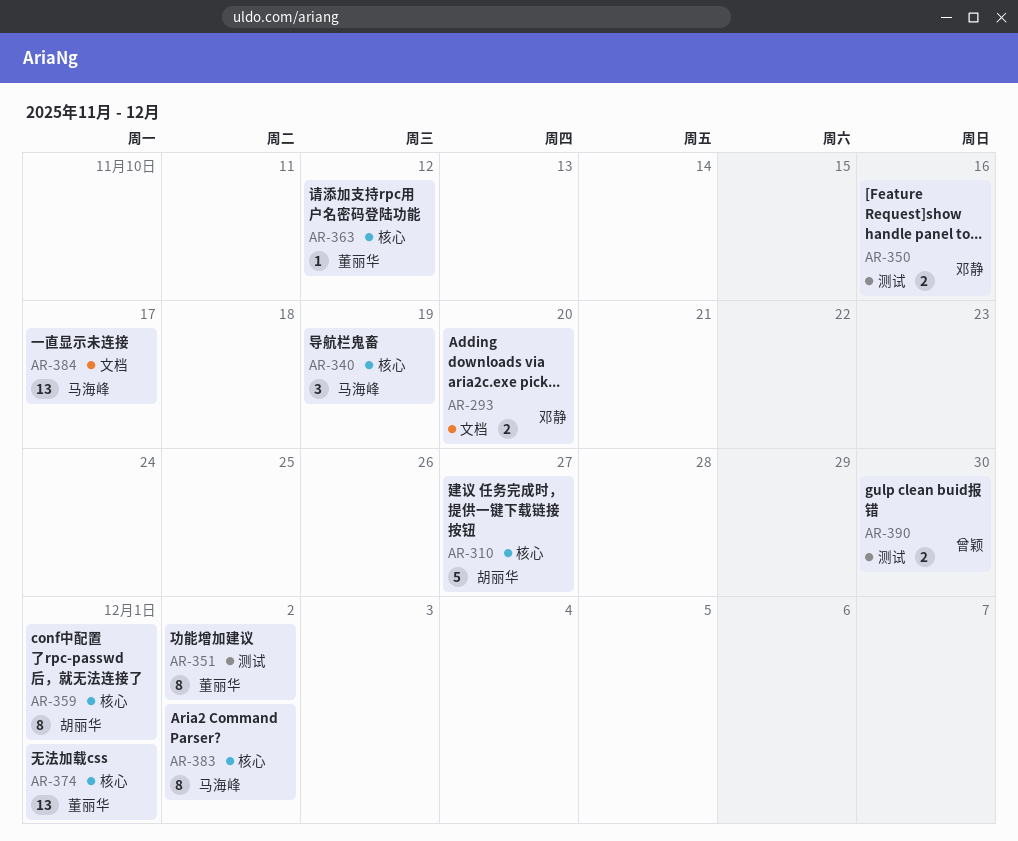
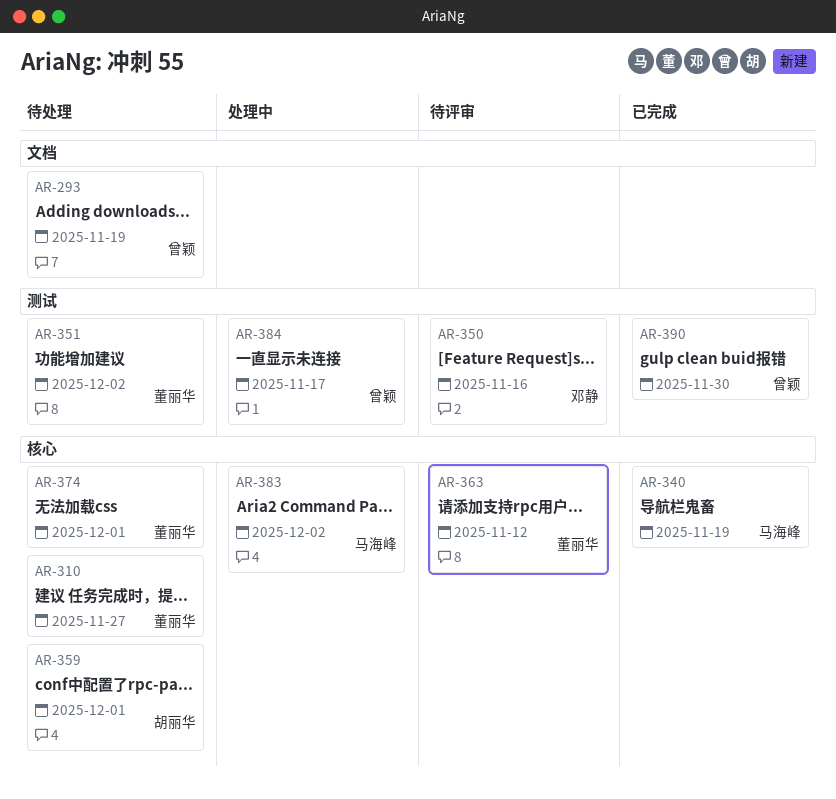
AR-293, owner: 邓静 -> 曾颖
AR-293, due: Nov 20 -> Nov 19
AR-310, owner: 胡丽华 -> 董丽华
AR-384, owner: 马海峰 -> 曾颖
AR-384, label: 文档 -> 测试

